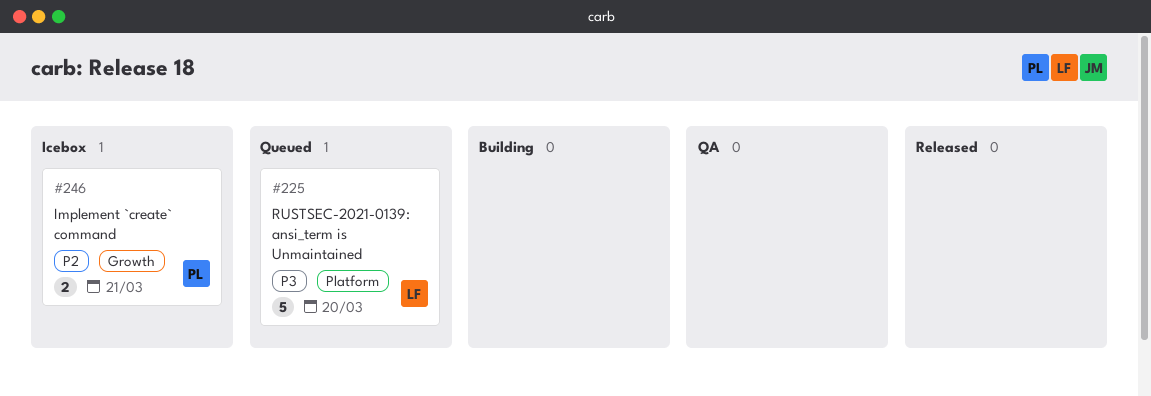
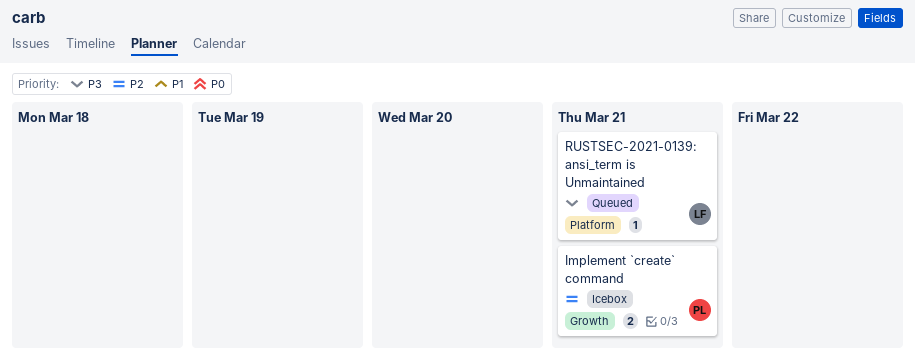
RUSTSEC-2021-0139: ansi_term is Unmaintained, estimate: 5 -> 1
RUSTSEC-2021-0139: ansi_term is Unmaintained, due: Mar 20 -> Mar 21

